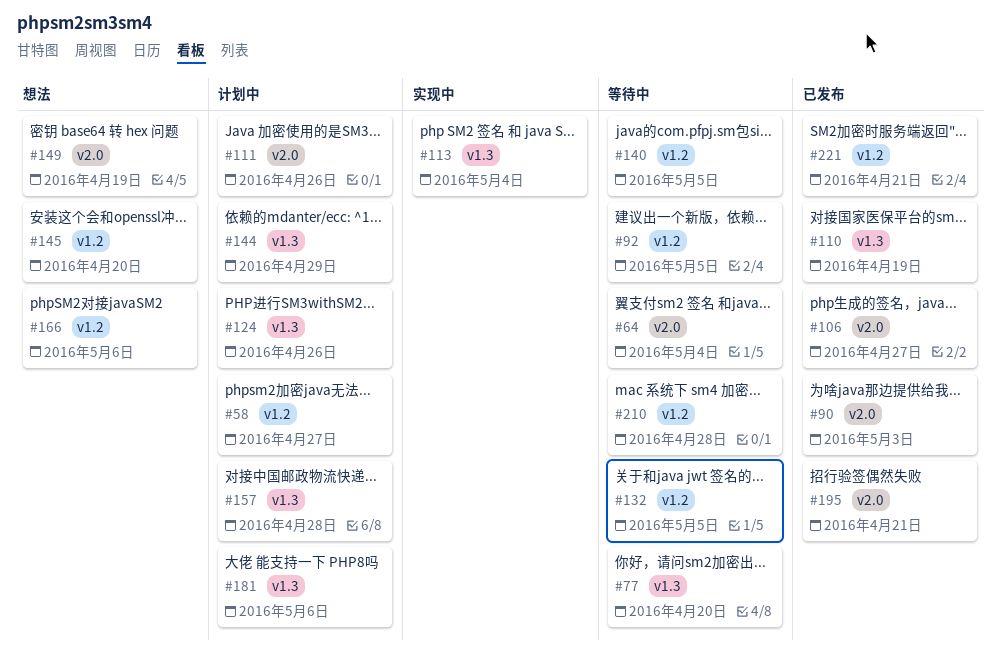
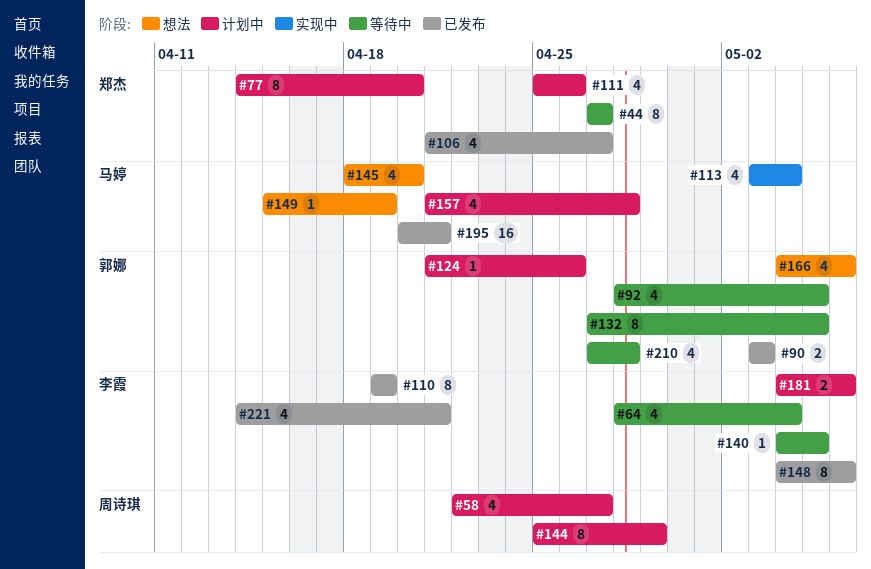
#44: none -> present
#77, status: 等待中 -> 计划中
#148: none -> present

